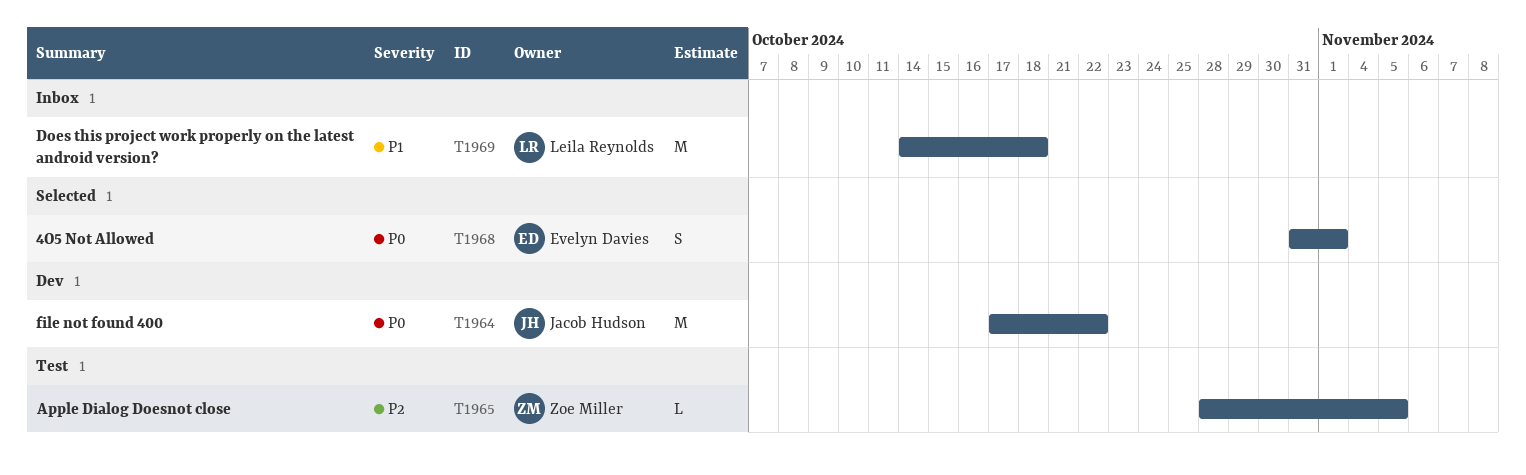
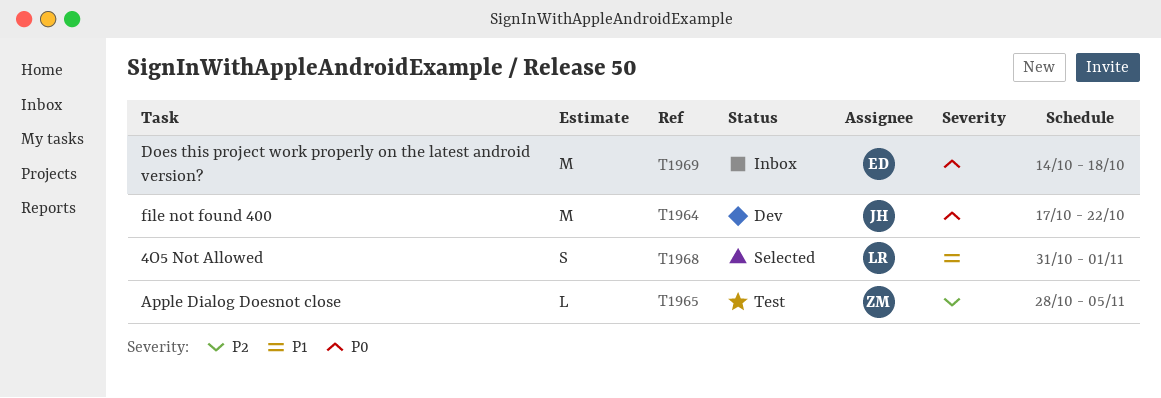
T1968, owner: Evelyn Davies -> Leila Reynolds
T1968, priority: P0 -> P1
T1969, owner: Leila Reynolds -> Evelyn Davies
T1969, priority: P1 -> P0

